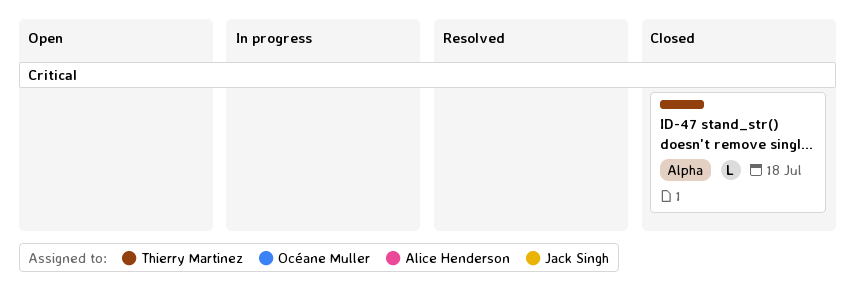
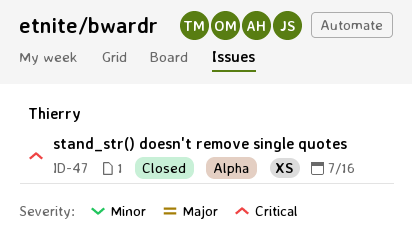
ID-47, estimate: L -> XS
ID-47, due: Jul 18 -> Jul 16

